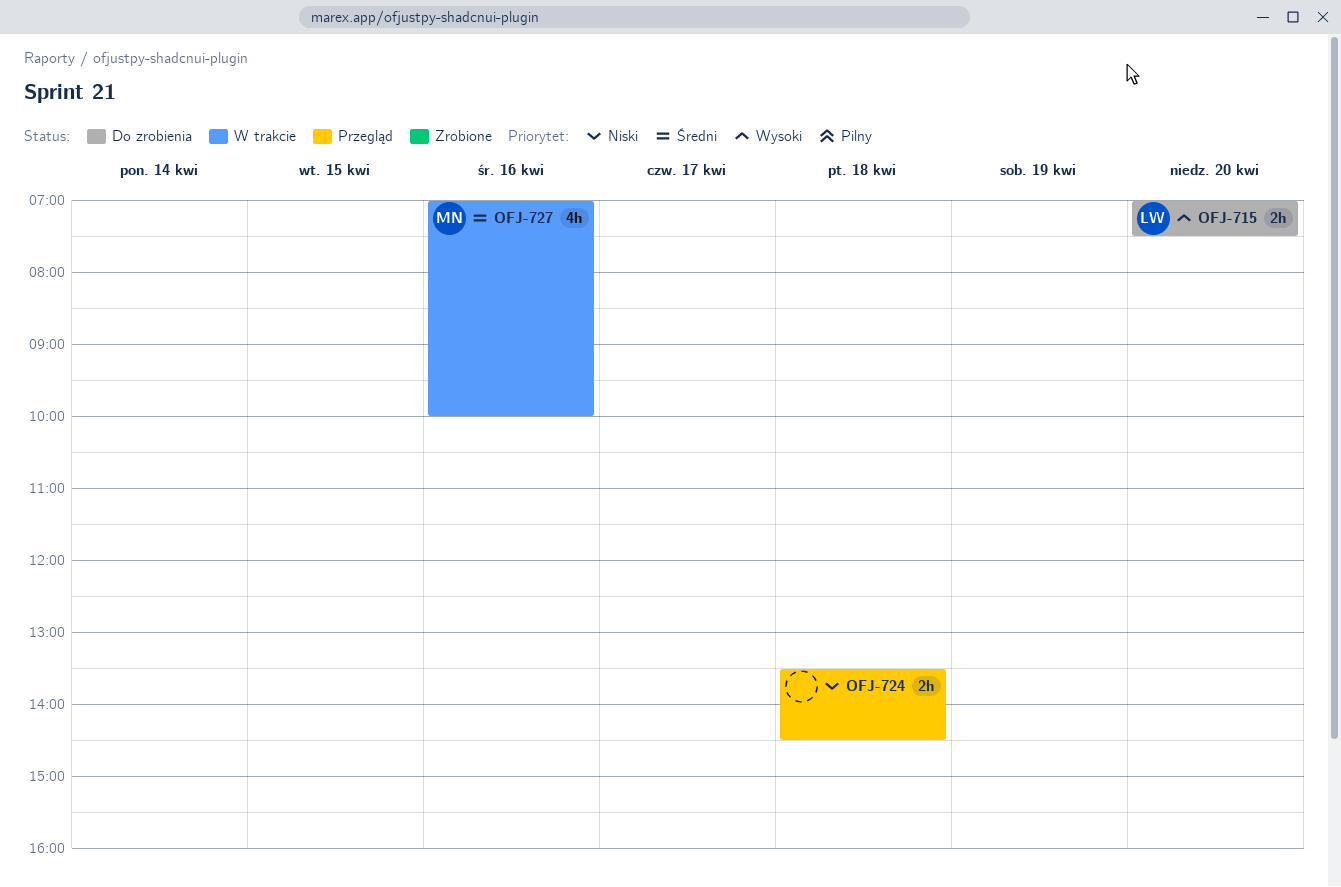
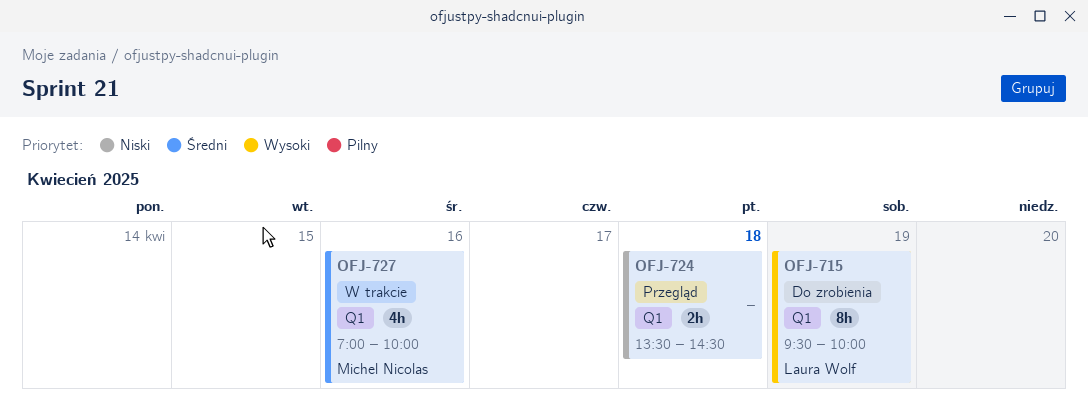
OFJ-715, estimate: 2h -> 8h
OFJ-715, day: Apr 20 -> Apr 19
OFJ-715, begins: 07:00 -> 09:30
OFJ-715, ends: 07:30 -> 10:00

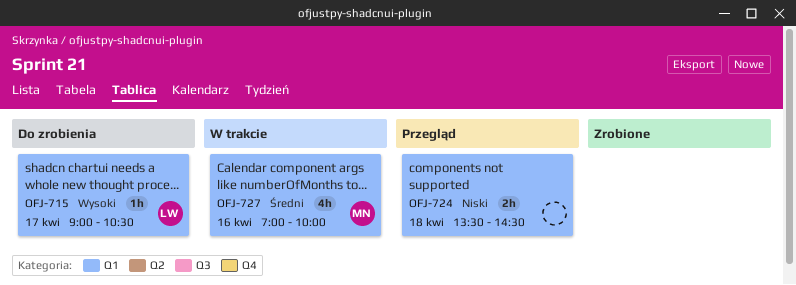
OFJ-715, estimate: 8h -> 1h
OFJ-715, day: Apr 19 -> Apr 17
OFJ-715, begins: 09:30 -> 09:00
OFJ-715, ends: 10:00 -> 10:30

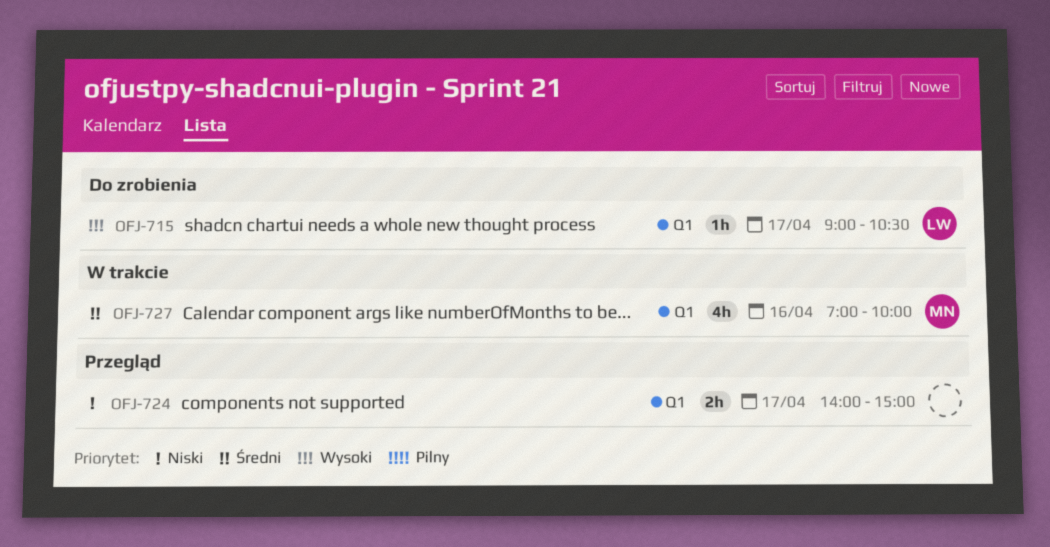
OFJ-724, day: Apr 18 -> Apr 17
OFJ-724, begins: 13:30 -> 14:00
OFJ-724, ends: 14:30 -> 15:00

